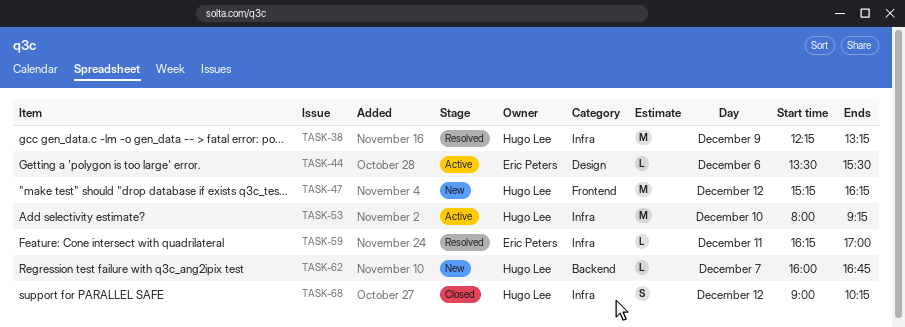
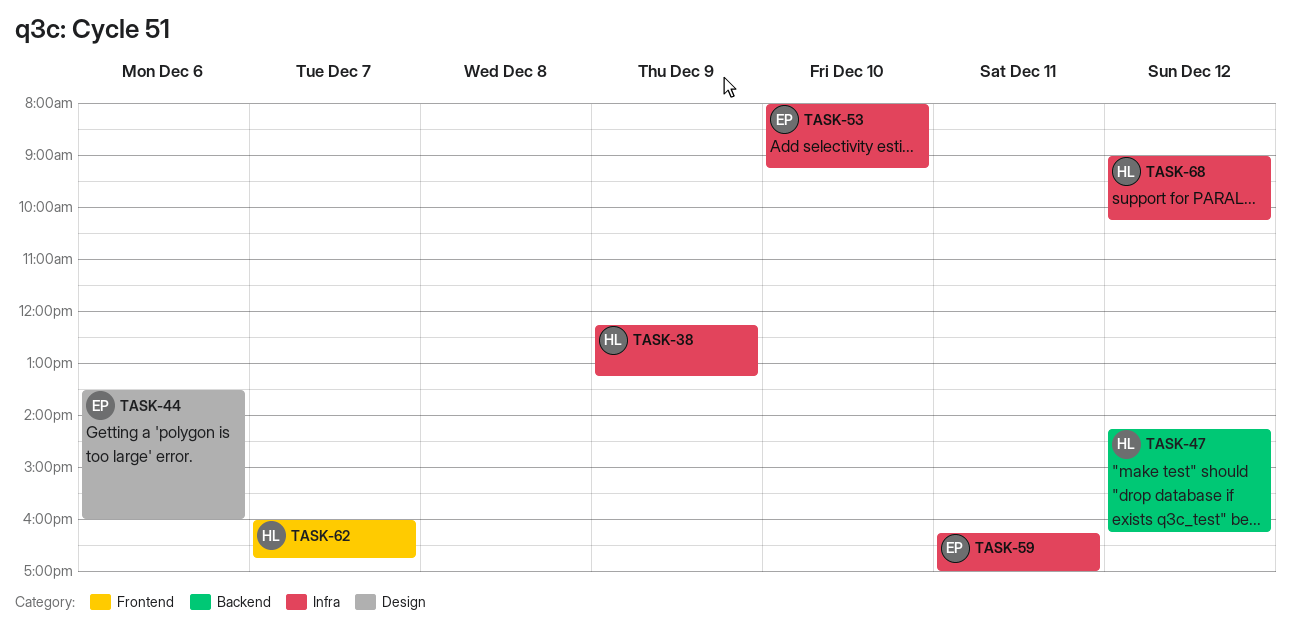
TASK-44, ends: 15:30 -> 16:00
TASK-47, label: Frontend -> Backend
TASK-47, begins: 15:15 -> 14:15
TASK-53, owner: Hugo Lee -> Eric Peters
TASK-62, label: Backend -> Frontend

